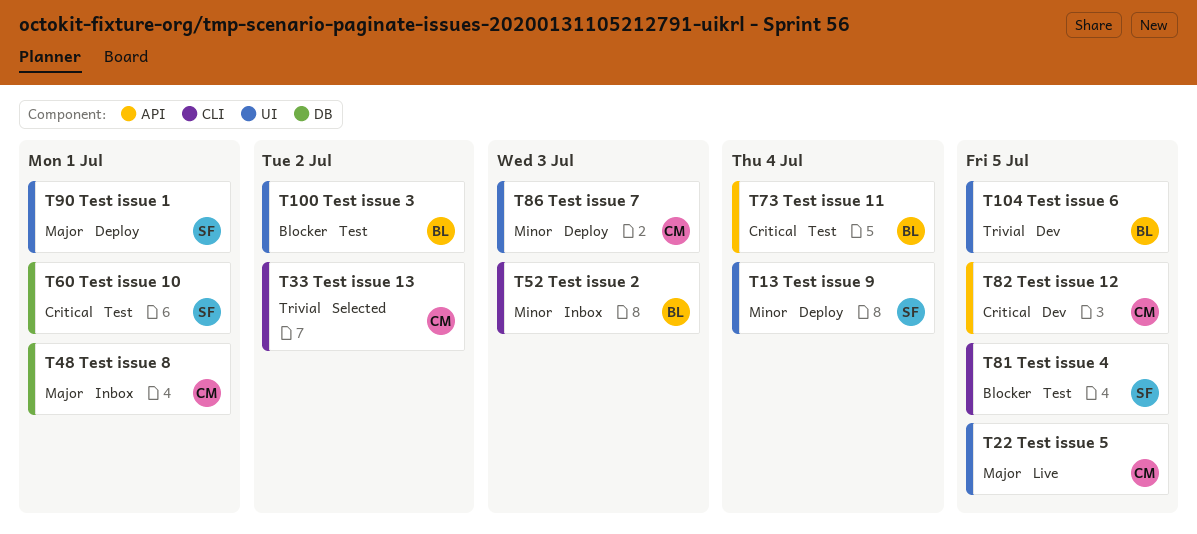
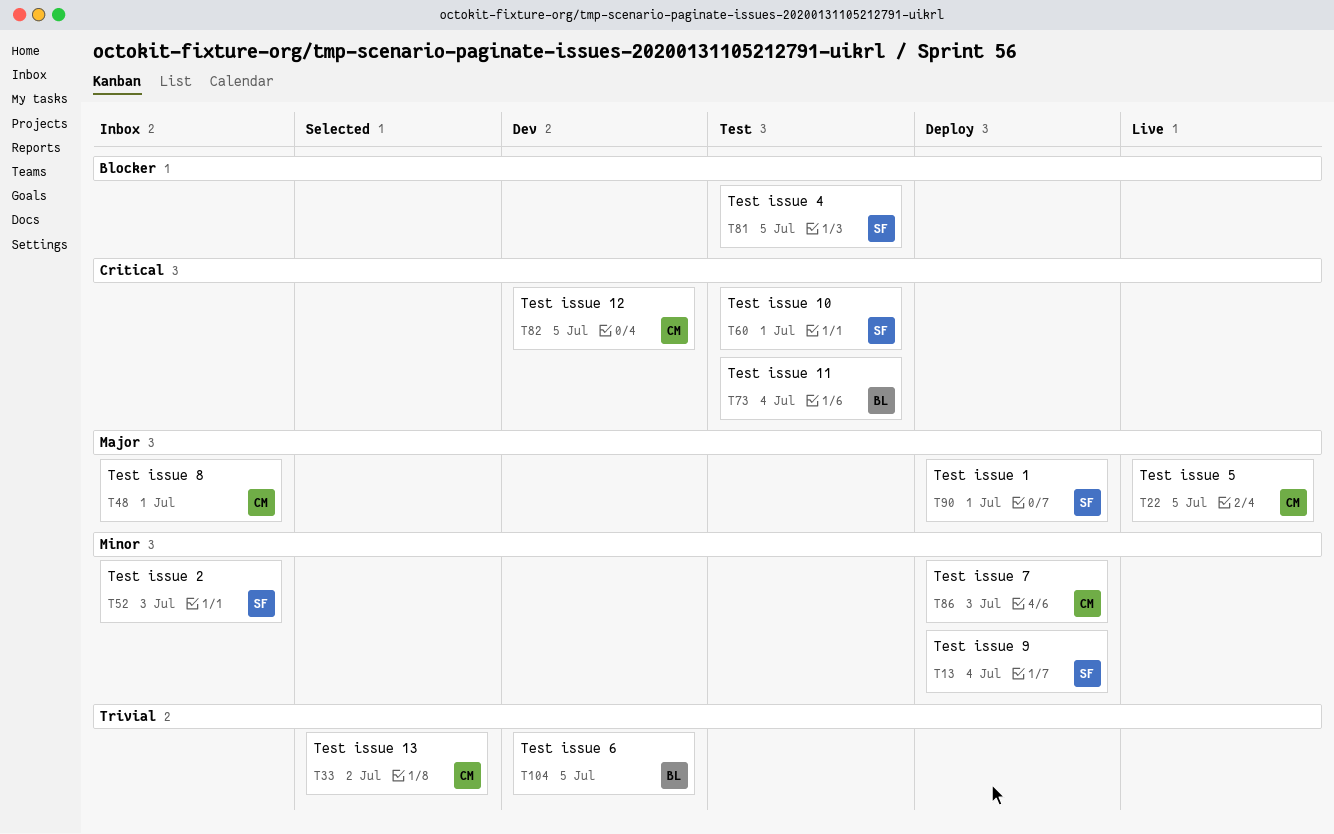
T52, owner: BL -> SF
T100: present -> none

